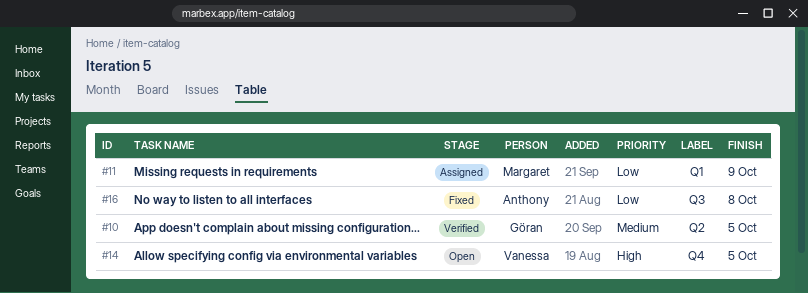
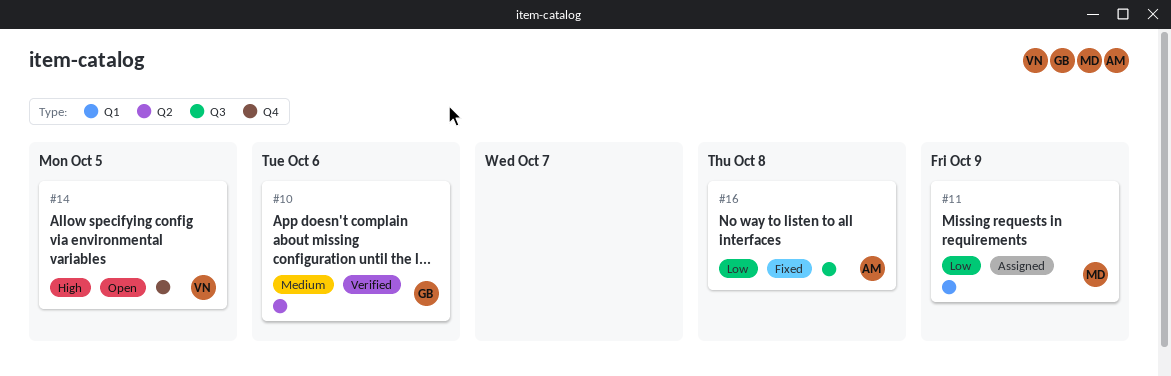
#10, due: Oct 5 -> Oct 6

